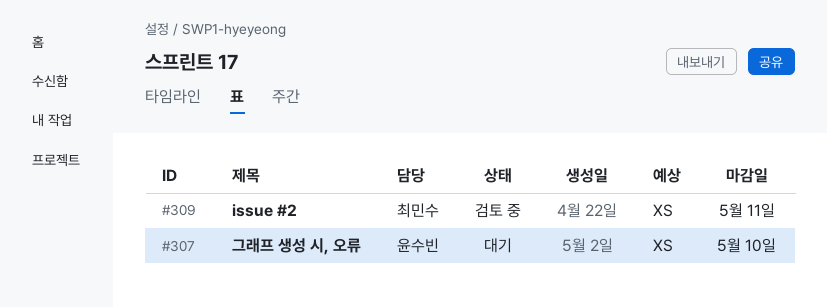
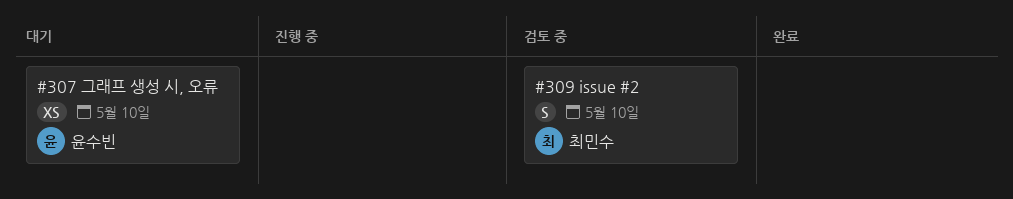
#309, estimate: XS -> S
#309, due: May 11 -> May 10

